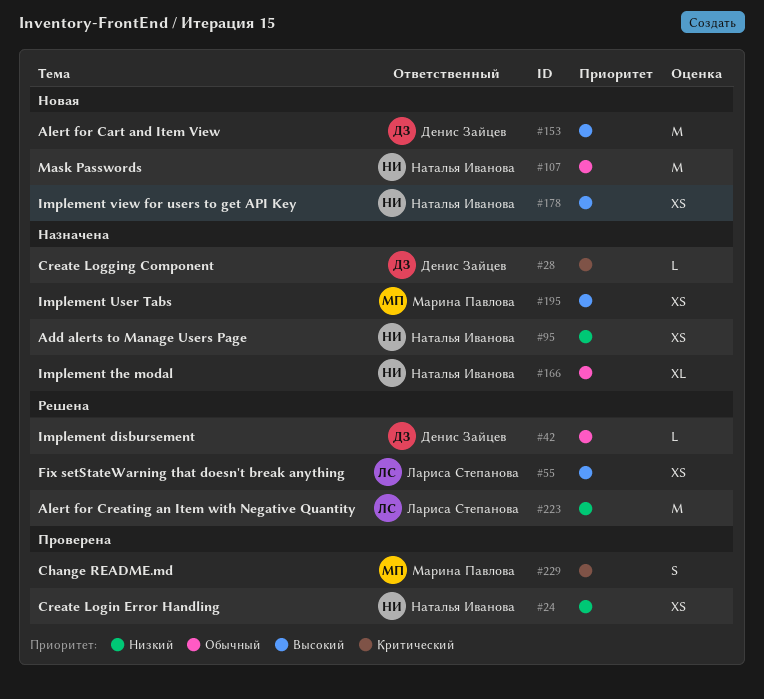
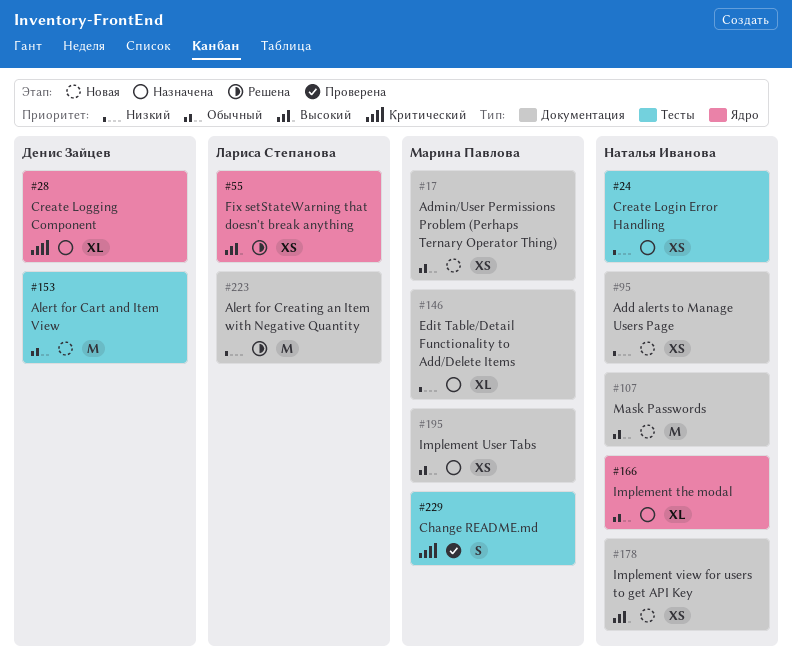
#17: none -> present
#24, status: Проверена -> Назначена
#28, estimate: L -> XL
#42: present -> none
#95, status: Назначена -> Новая
#146: none -> present
#153, priority: Высокий -> Обычный
#195, priority: Высокий -> Обычный

